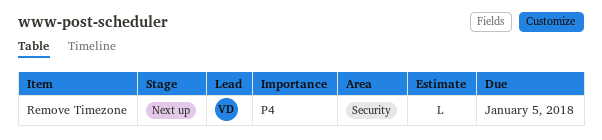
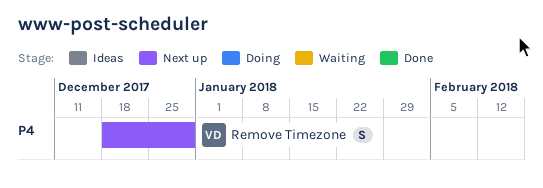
Remove Timezone, estimate: L -> S
Remove Timezone, due: Jan 5 -> Dec 29

